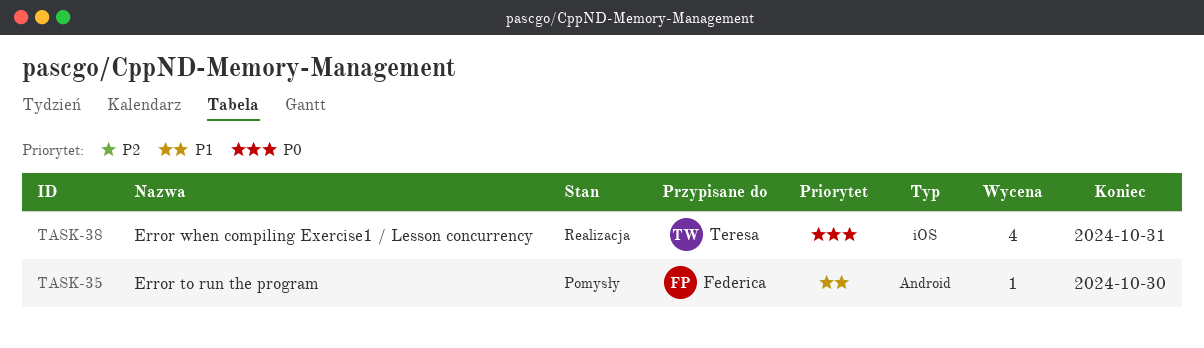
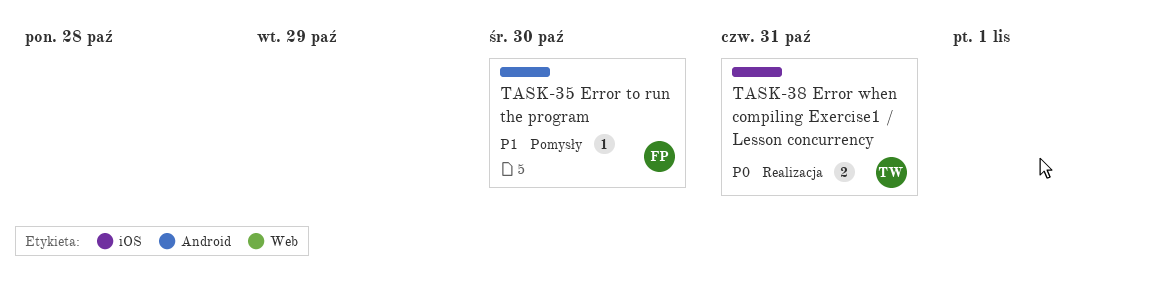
TASK-38, estimate: 4 -> 2

